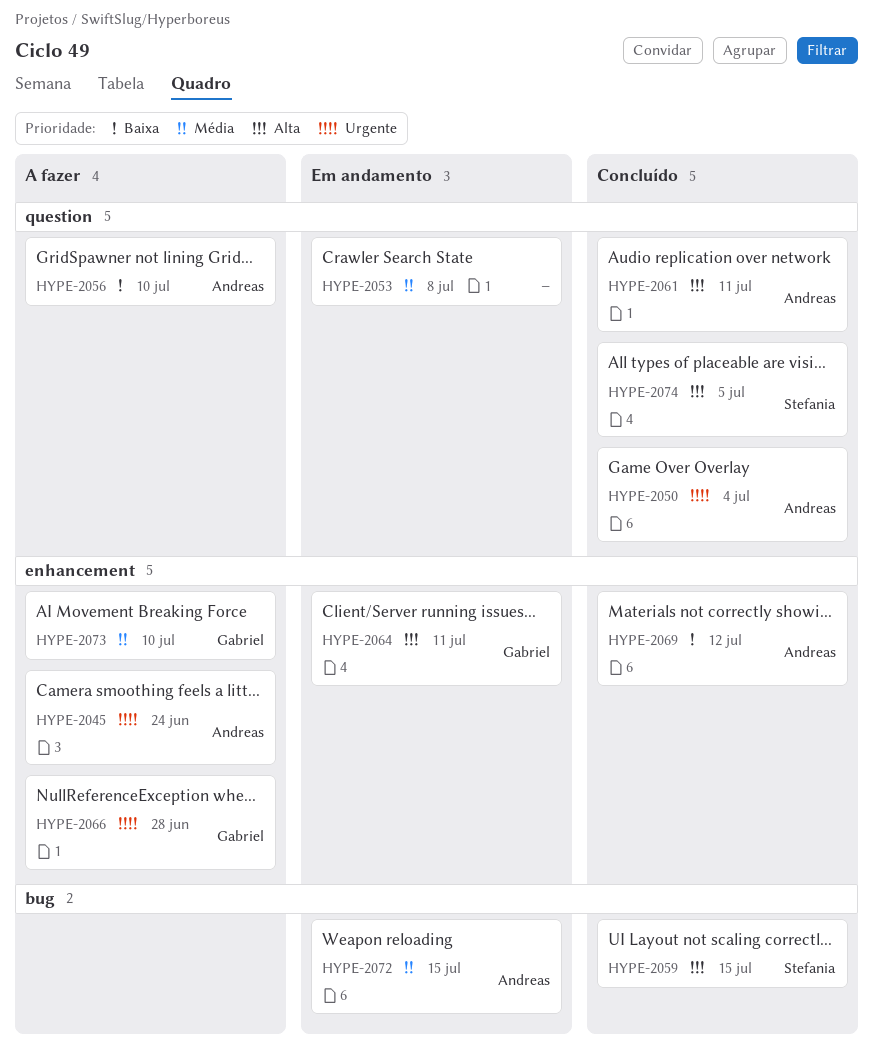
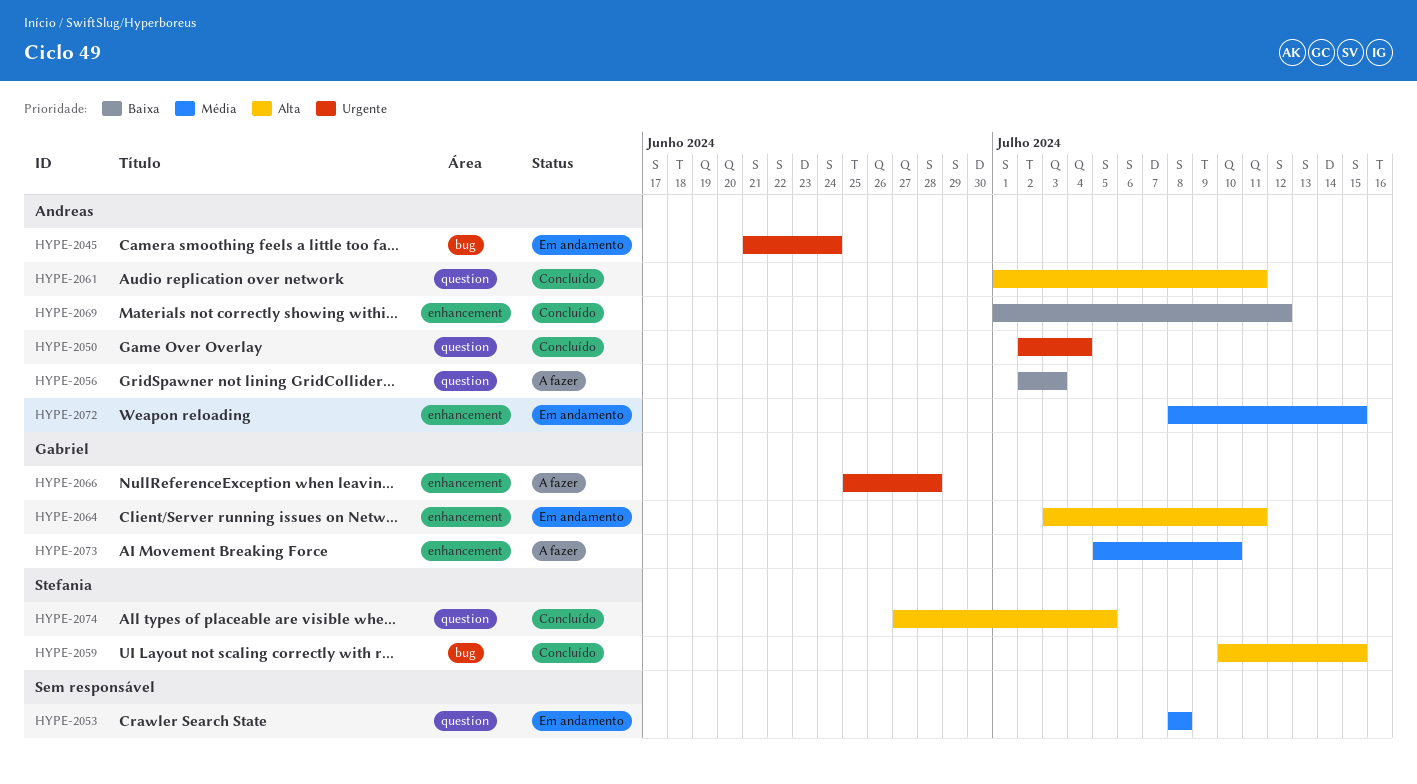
HYPE-2045, status: A fazer -> Em andamento
HYPE-2045, label: enhancement -> bug
HYPE-2056, due: Jul 10 -> Jul 3
HYPE-2072, label: bug -> enhancement

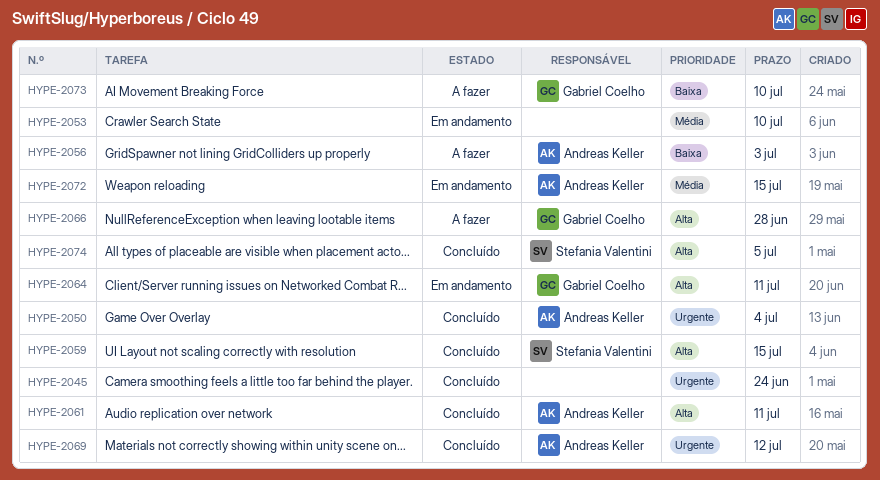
HYPE-2045, status: Em andamento -> Concluído
HYPE-2045, owner: Andreas Keller -> none
HYPE-2053, due: Jul 8 -> Jul 10
HYPE-2066, priority: Urgente -> Alta
HYPE-2069, priority: Baixa -> Urgente
HYPE-2073, priority: Média -> Baixa

